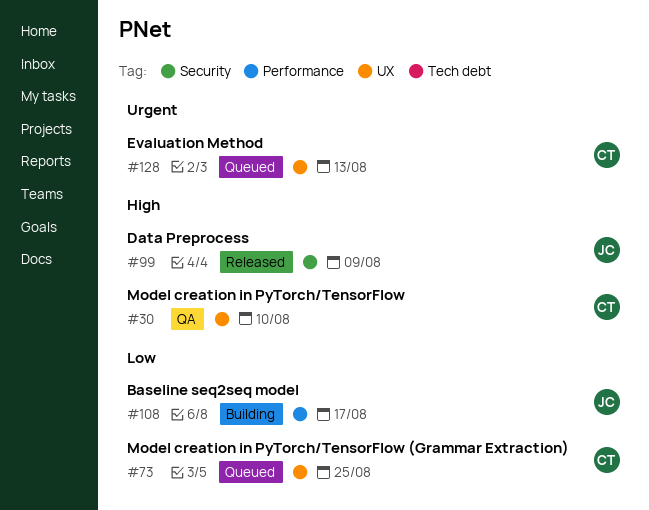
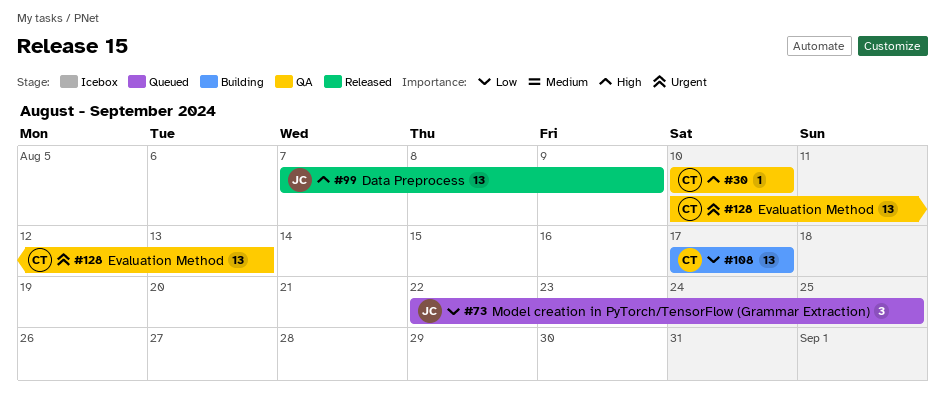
#73, owner: CT -> JC
#108, owner: JC -> CT
#128, status: Queued -> QA

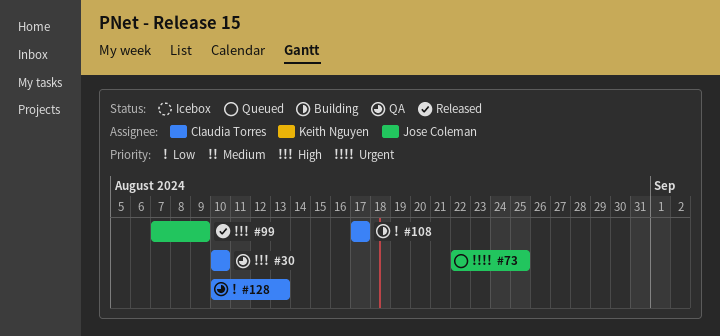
#73, priority: Low -> Urgent
#128, priority: Urgent -> Low

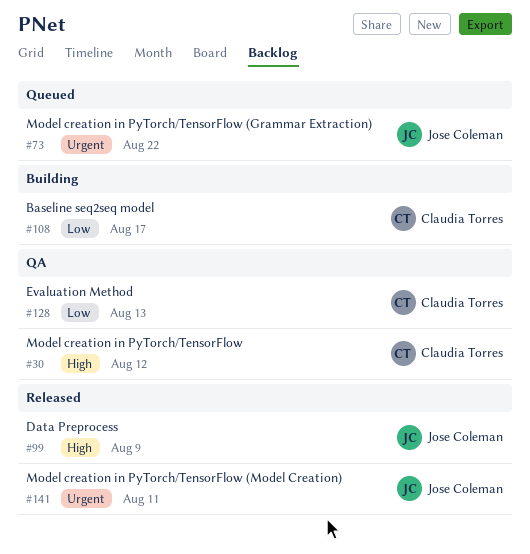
#30, due: Aug 10 -> Aug 12
#73, due: Aug 25 -> Aug 22
#141: none -> present

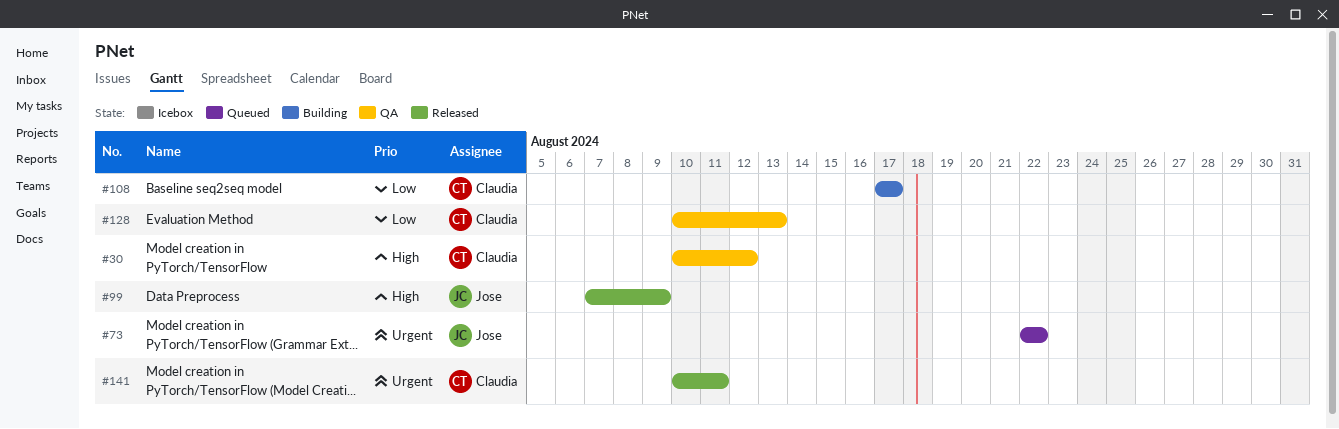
#141, owner: Jose Coleman -> Claudia Torres

